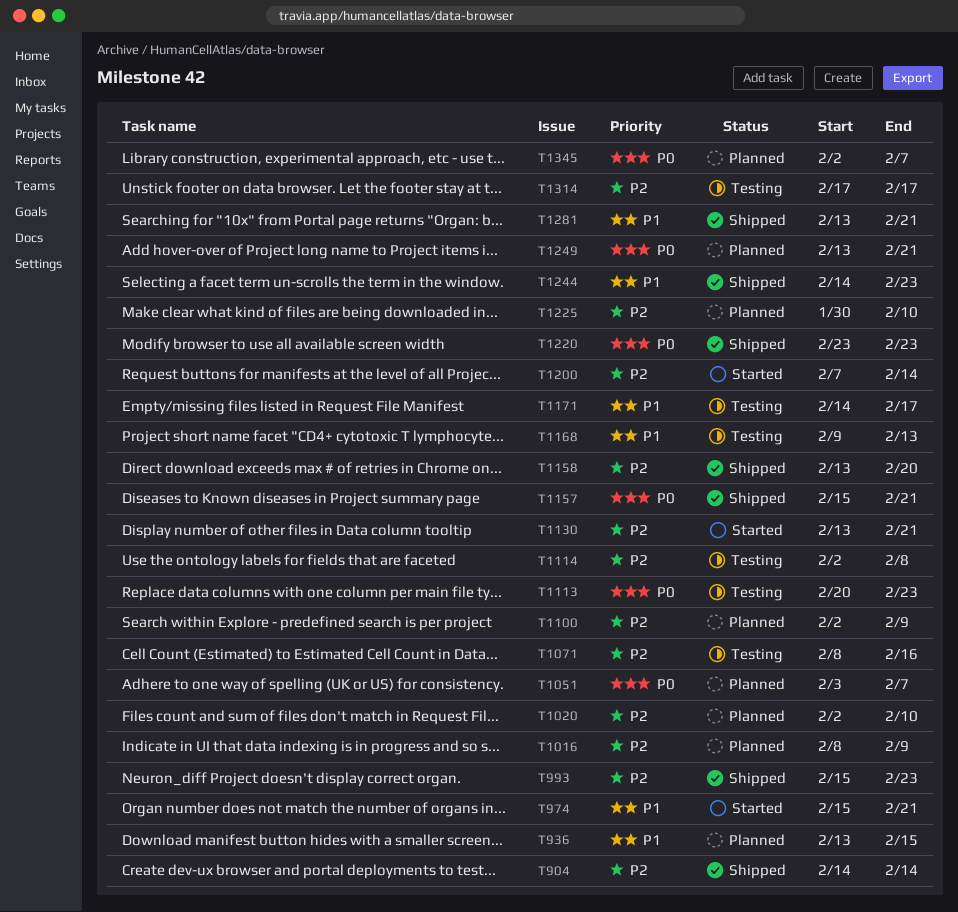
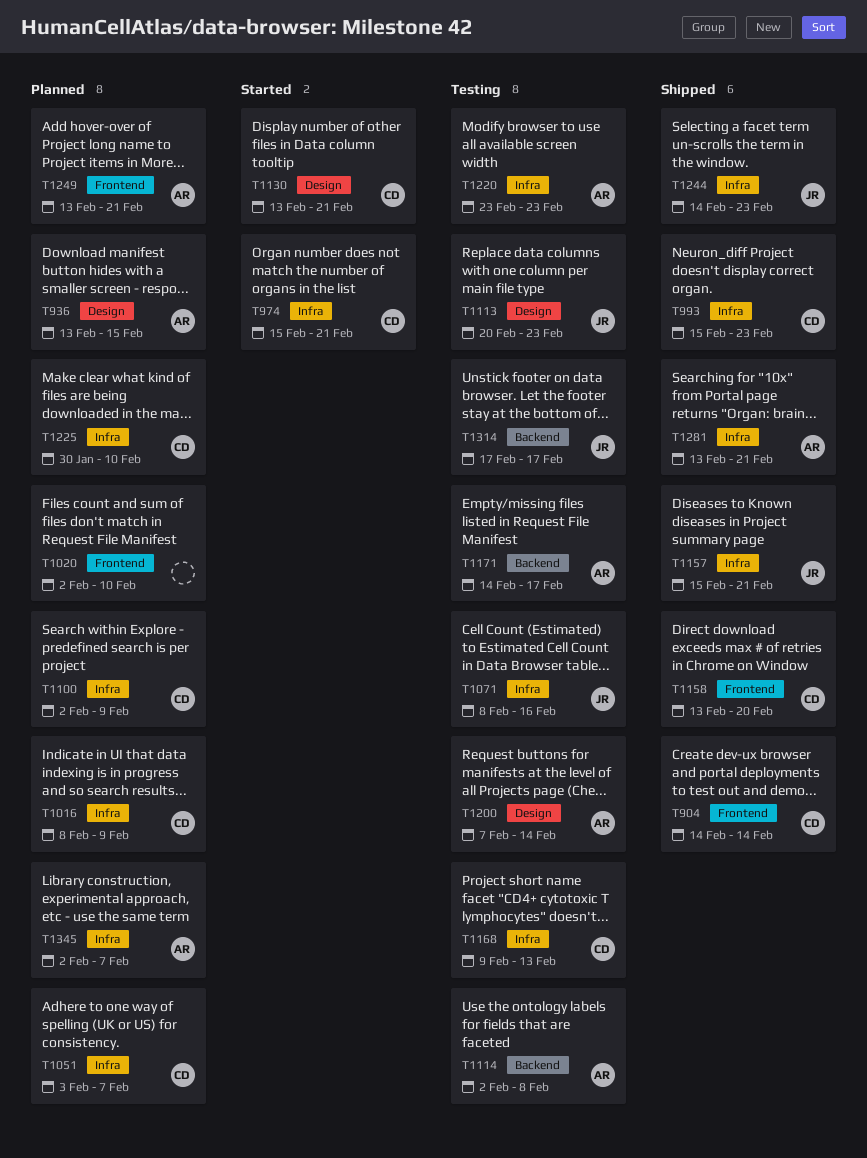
T1200, status: Started -> Testing
T1220, status: Shipped -> Testing

